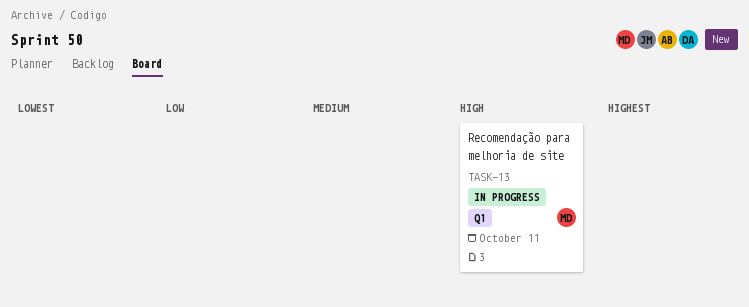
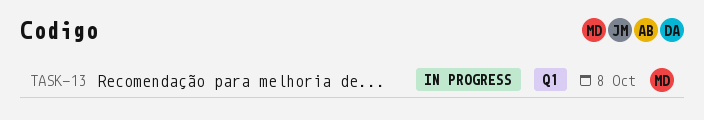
TASK-13, due: Oct 11 -> Oct 8

